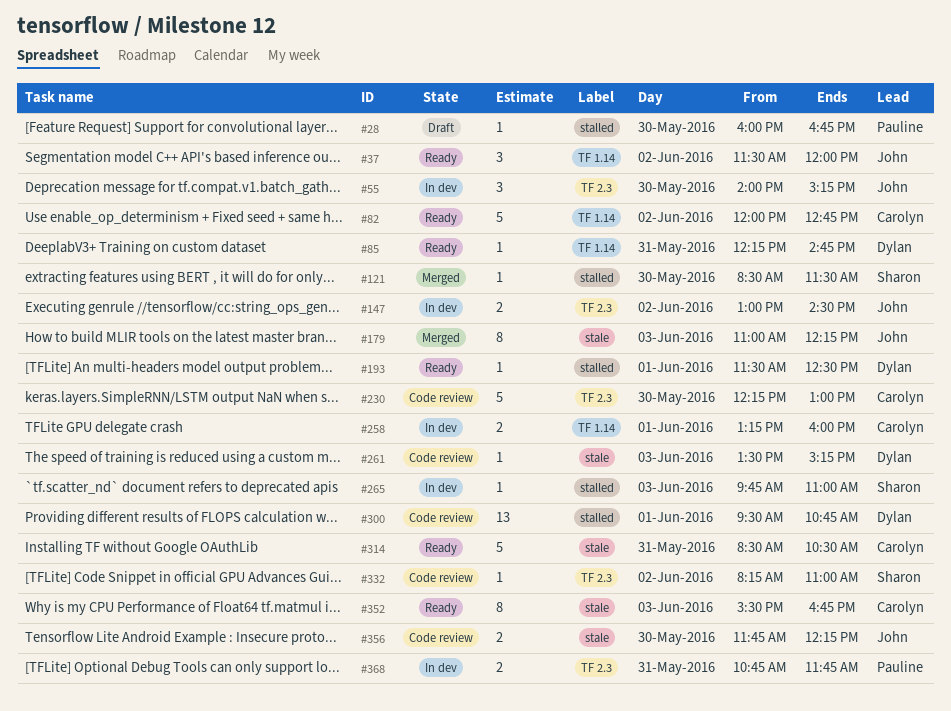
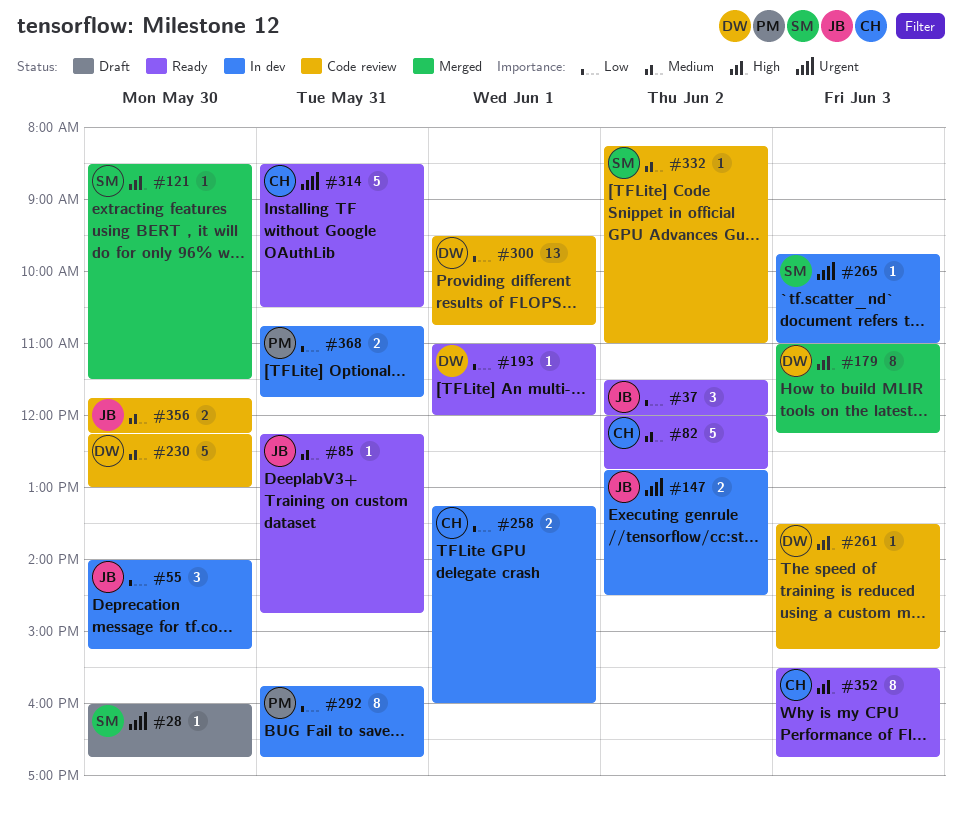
#28, owner: Pauline -> Sharon
#85, owner: Dylan -> John
#147, begins: 13:00 -> 12:45
#179, owner: John -> Dylan
#193, begins: 11:30 -> 11:00
#193, ends: 12:30 -> 12:00
#230, owner: Carolyn -> Dylan
#292: none -> present

